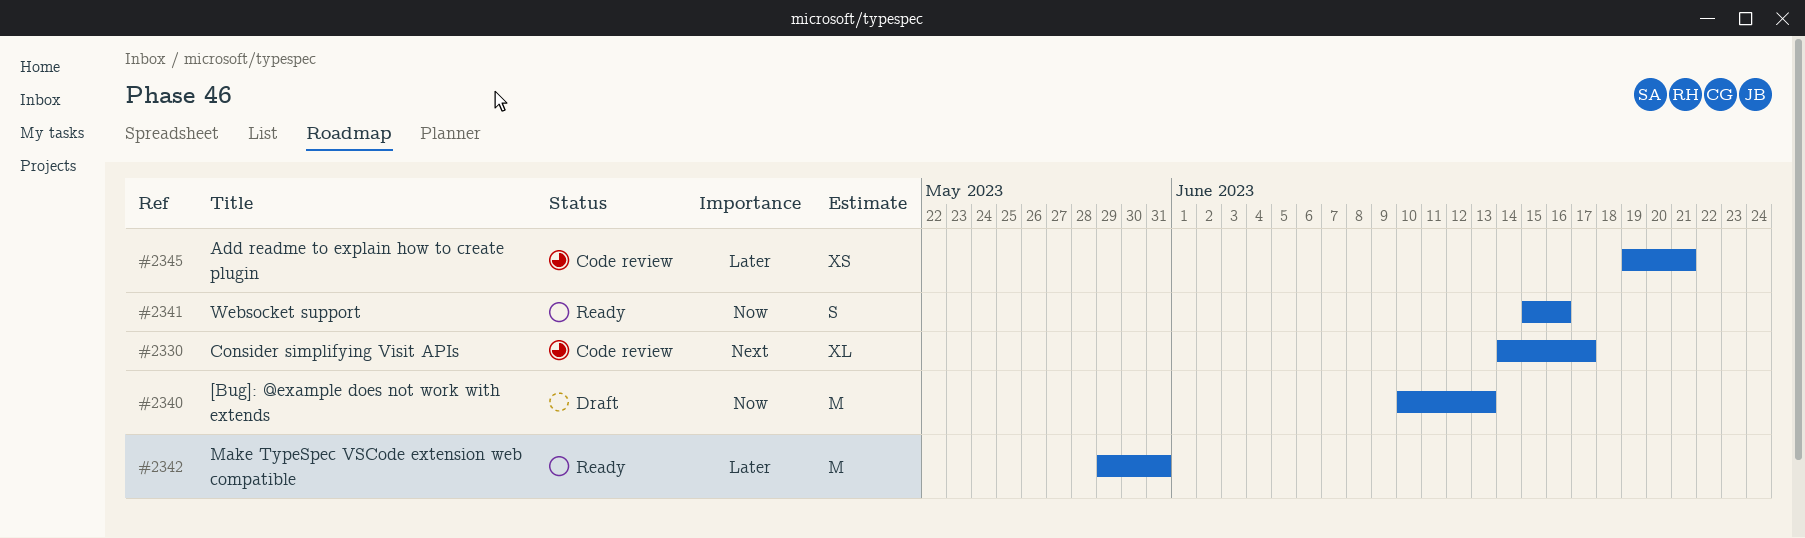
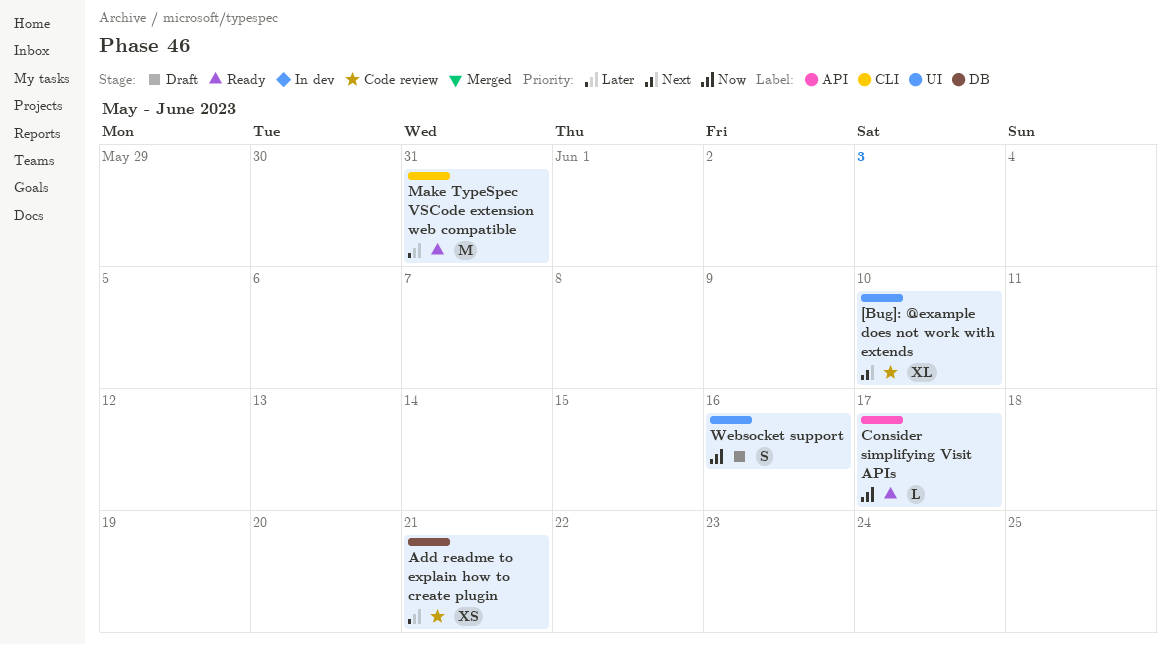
[Bug]: @example does not work with extends, status: Draft -> Code review
[Bug]: @example does not work with extends, priority: Now -> Next
[Bug]: @example does not work with extends, estimate: M -> XL
[Bug]: @example does not work with extends, due: Jun 13 -> Jun 10
Consider simplifying Visit APIs, status: Code review -> Ready
Consider simplifying Visit APIs, priority: Next -> Now
Consider simplifying Visit APIs, estimate: XL -> L
Websocket support, status: Ready -> Draft

